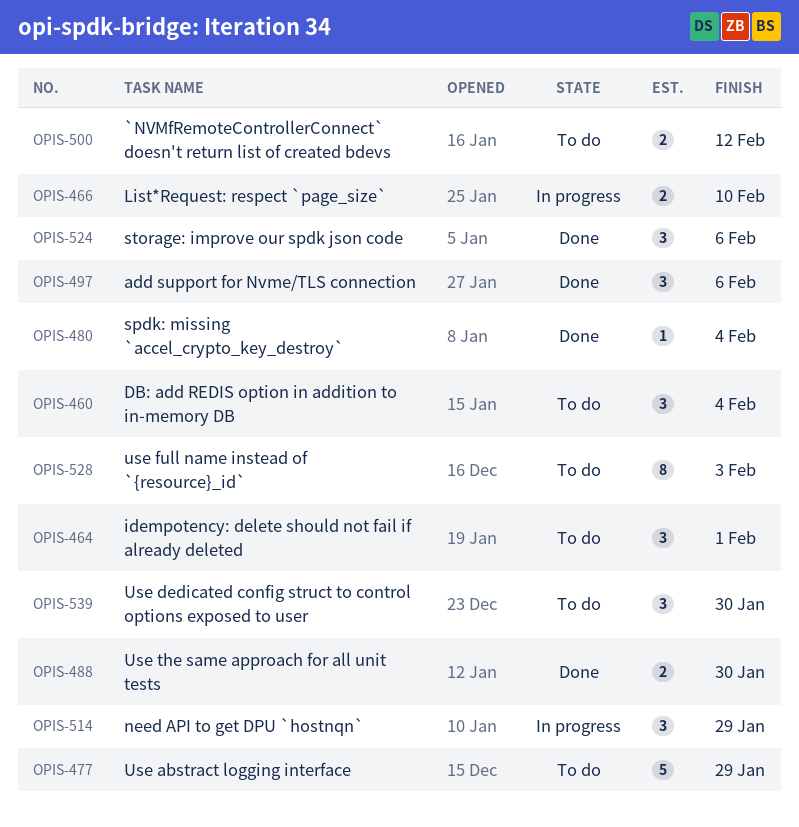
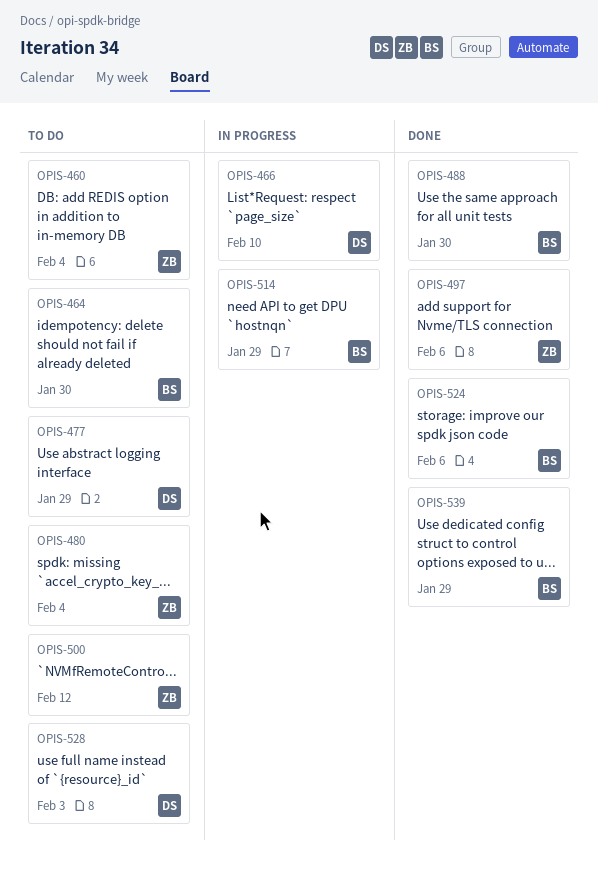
OPIS-464, due: Feb 1 -> Jan 30
OPIS-480, status: Done -> To do
OPIS-539, status: To do -> Done
OPIS-539, due: Jan 30 -> Jan 29

